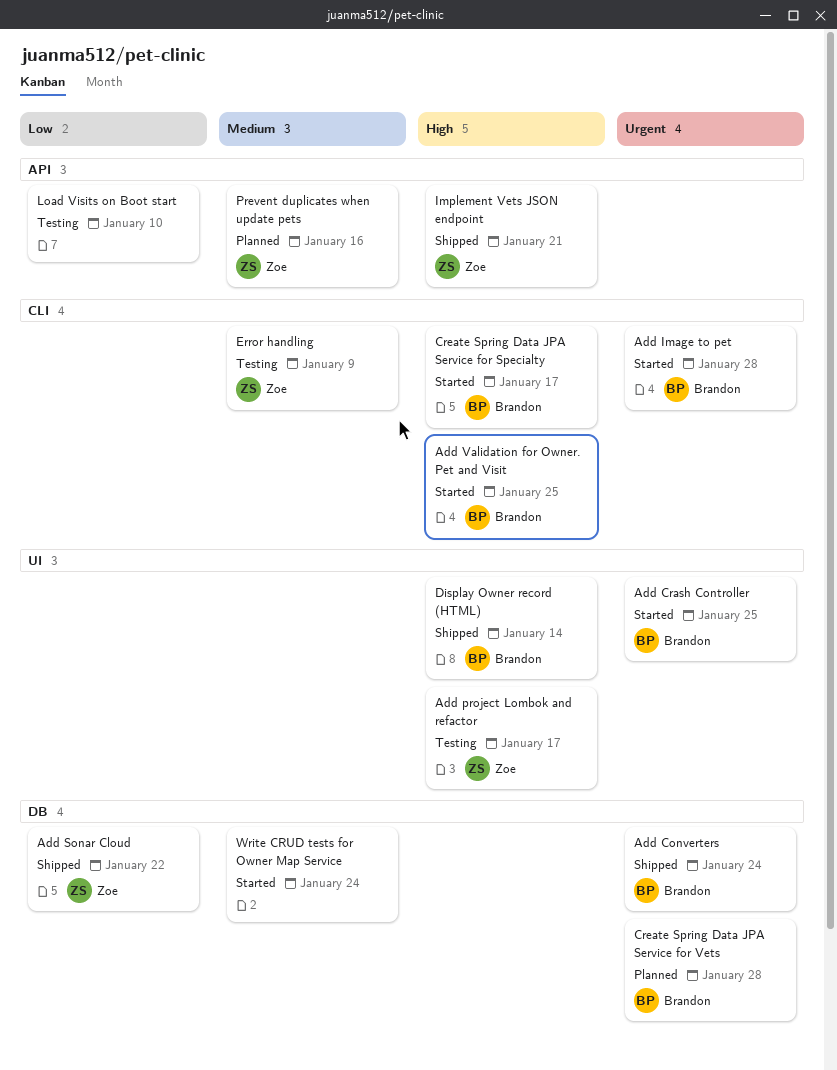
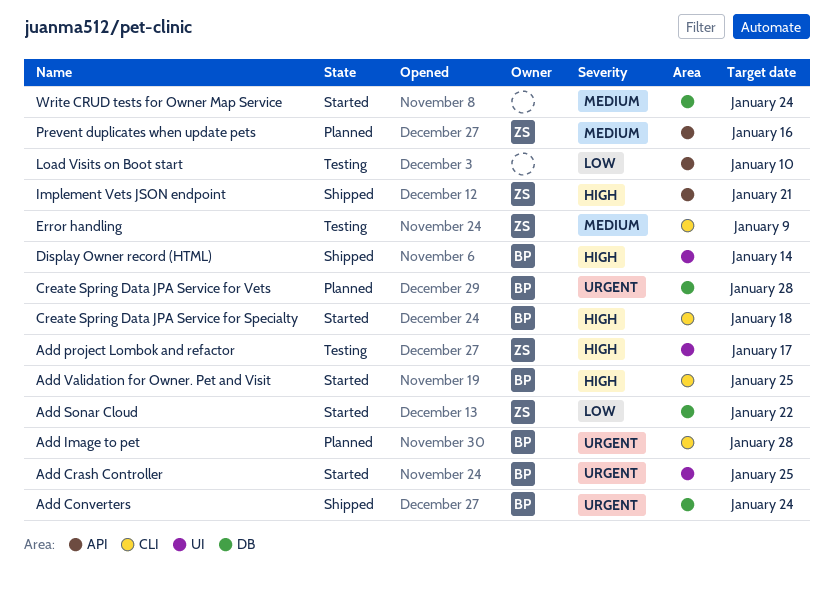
Add Image to pet, status: Started -> Planned
Add Sonar Cloud, status: Shipped -> Started
Create Spring Data JPA Service for Specialty, due: Jan 17 -> Jan 18

